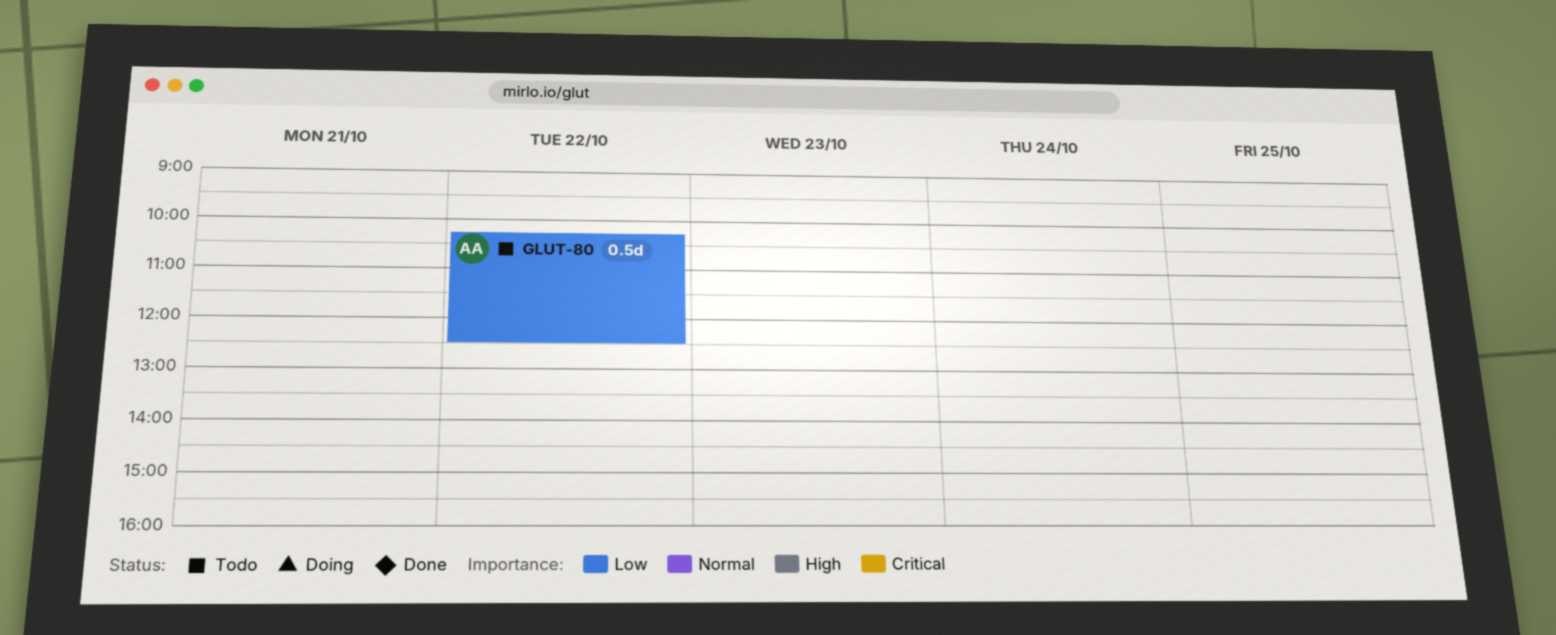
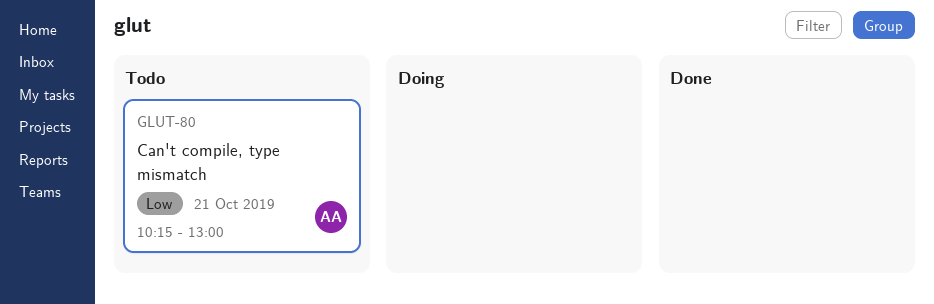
GLUT-80, day: Oct 22 -> Oct 21
GLUT-80, ends: 12:30 -> 13:00

